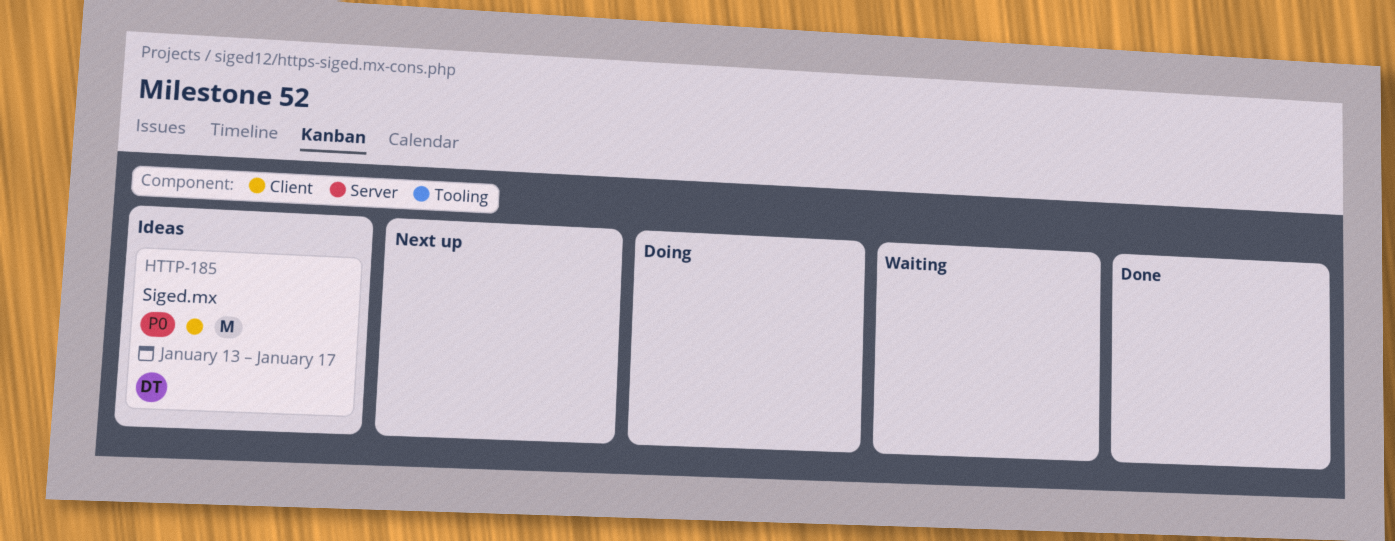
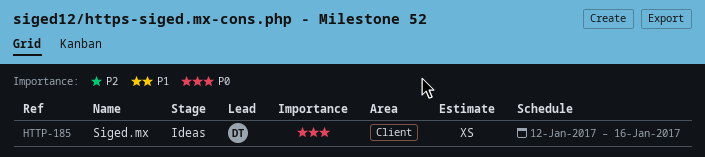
HTTP-185, estimate: M -> XS
HTTP-185, start: Jan 13 -> Jan 12
HTTP-185, due: Jan 17 -> Jan 16

